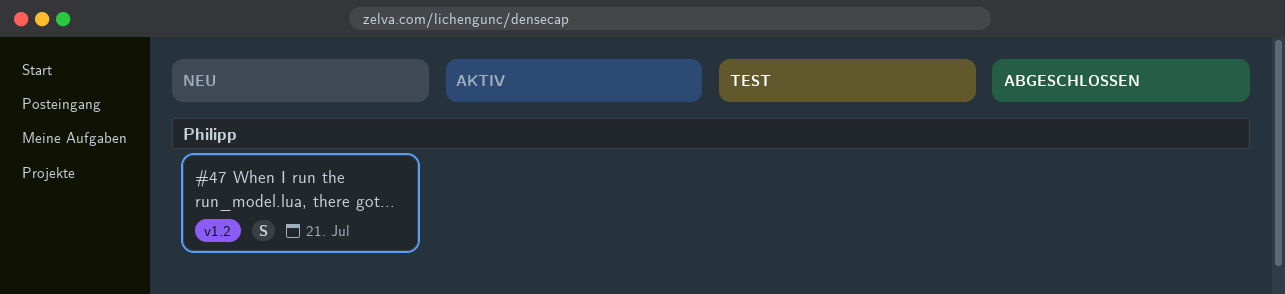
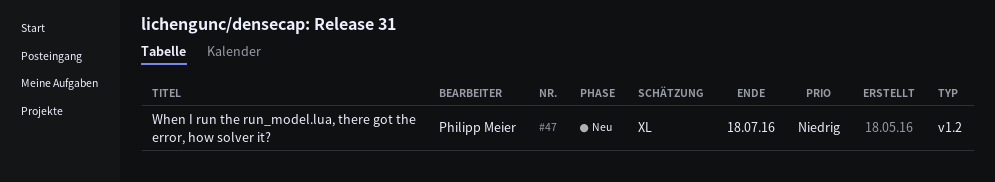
#47, estimate: S -> XL
#47, due: Jul 21 -> Jul 18

